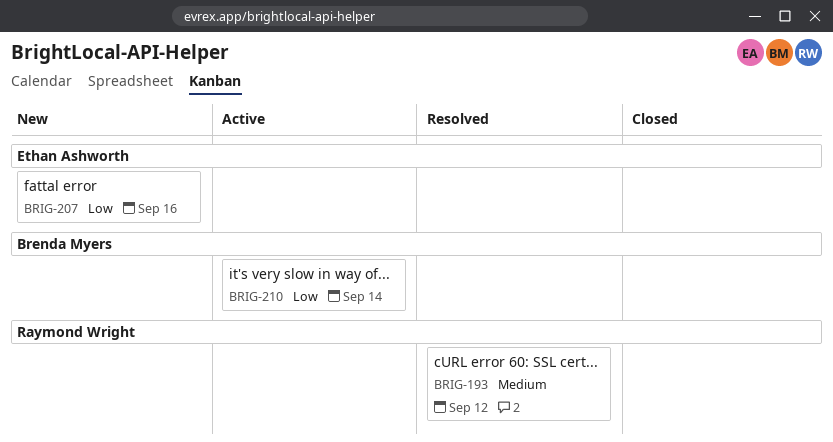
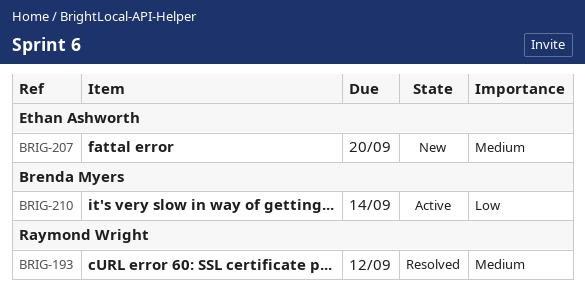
BRIG-207, priority: Low -> Medium
BRIG-207, due: Sep 16 -> Sep 20

